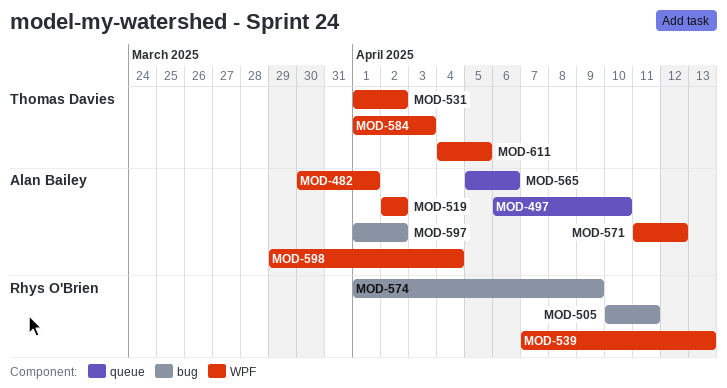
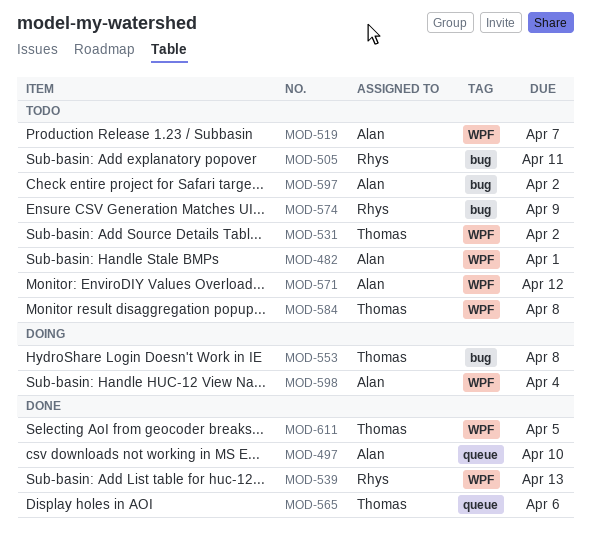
MOD-519, due: Apr 2 -> Apr 7
MOD-553: none -> present
MOD-565, owner: Alan Bailey -> Thomas Davies
MOD-584, due: Apr 3 -> Apr 8

